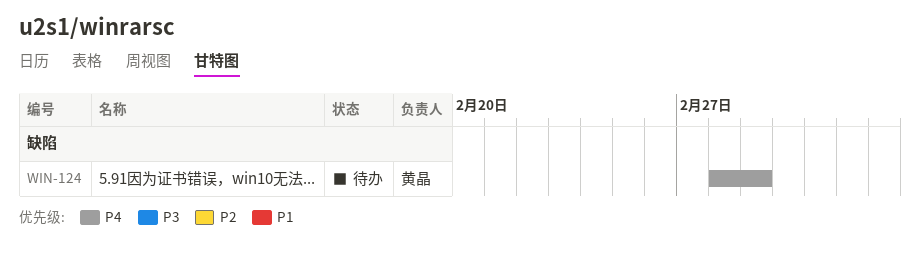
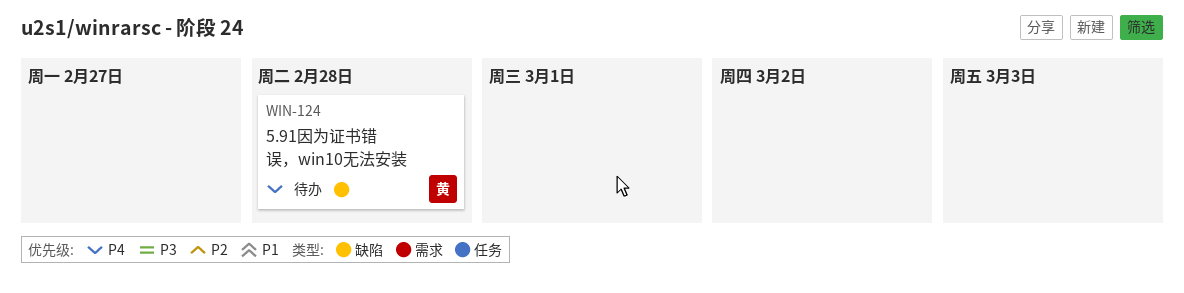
WIN-124, due: Mar 1 -> Feb 28

